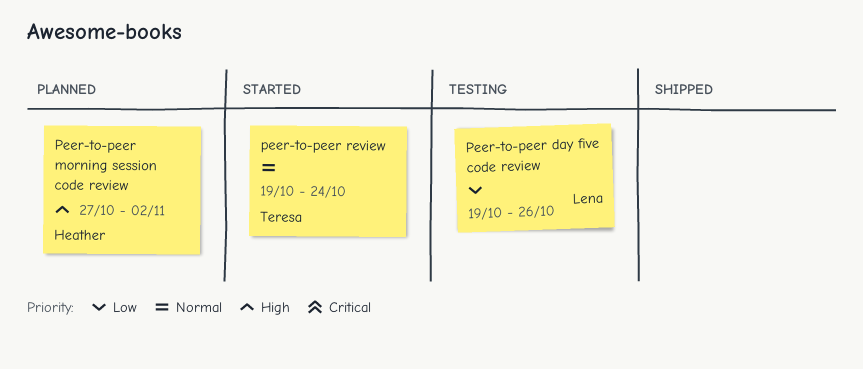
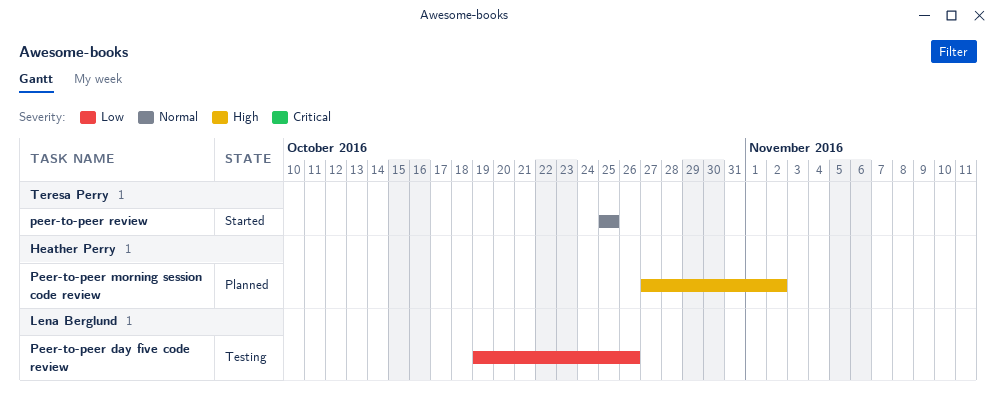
peer-to-peer review, start: Oct 19 -> Oct 25
peer-to-peer review, due: Oct 24 -> Oct 25

